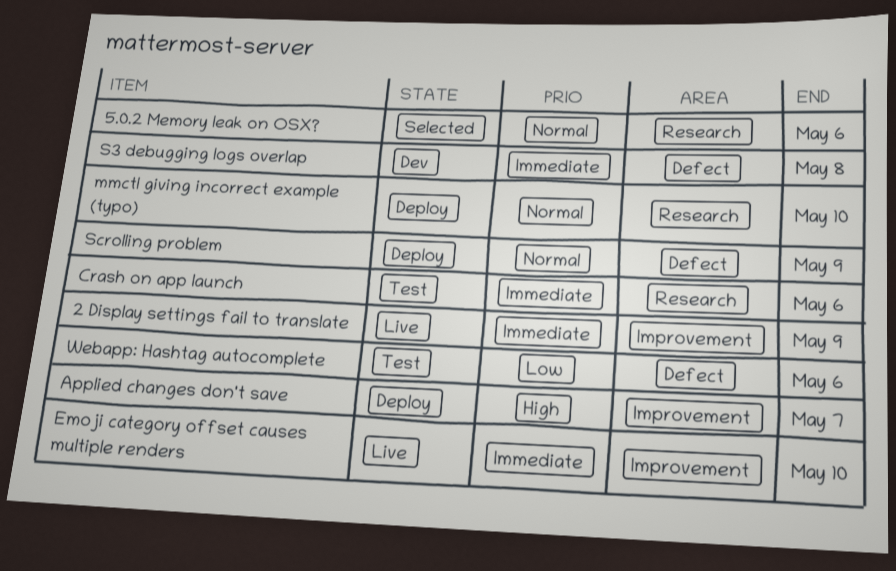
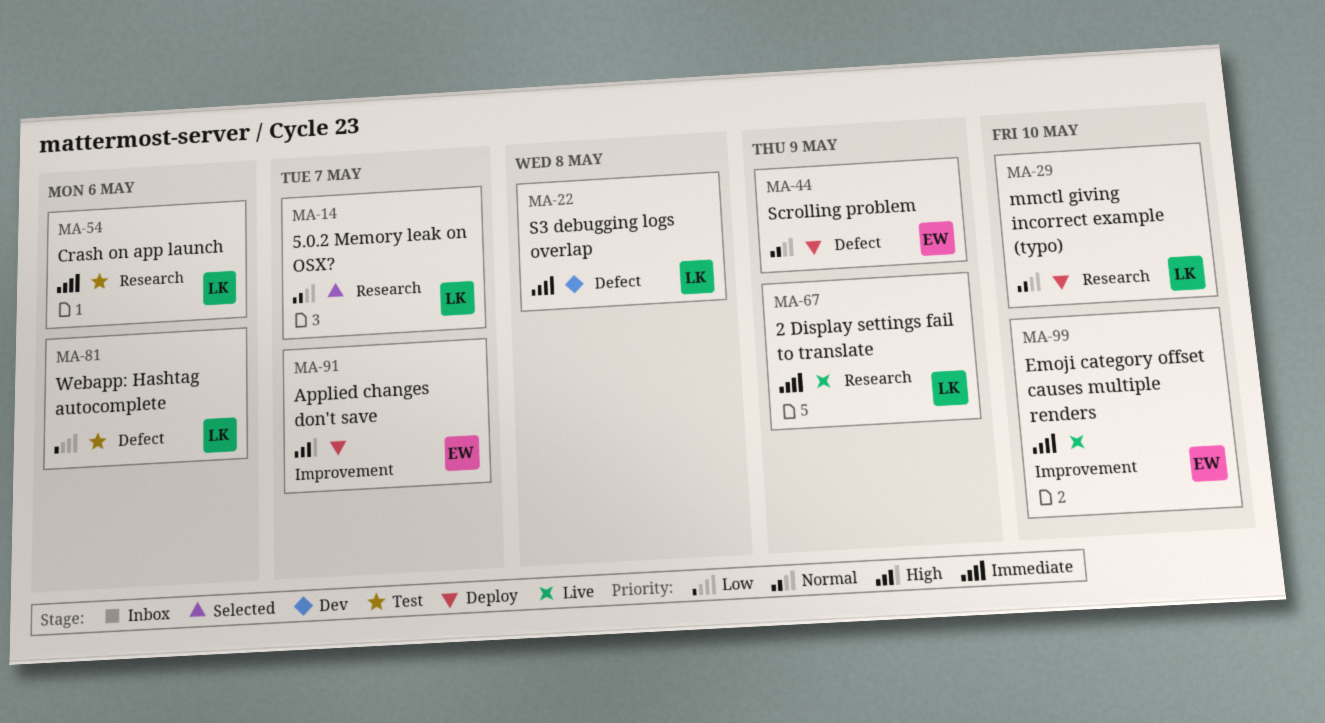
2 Display settings fail to translate, label: Improvement -> Research
5.0.2 Memory leak on OSX?, due: May 6 -> May 7

